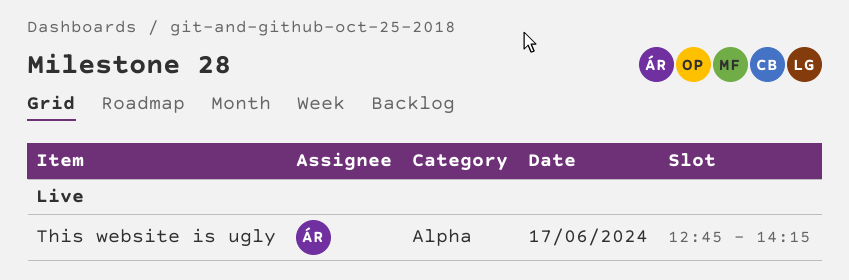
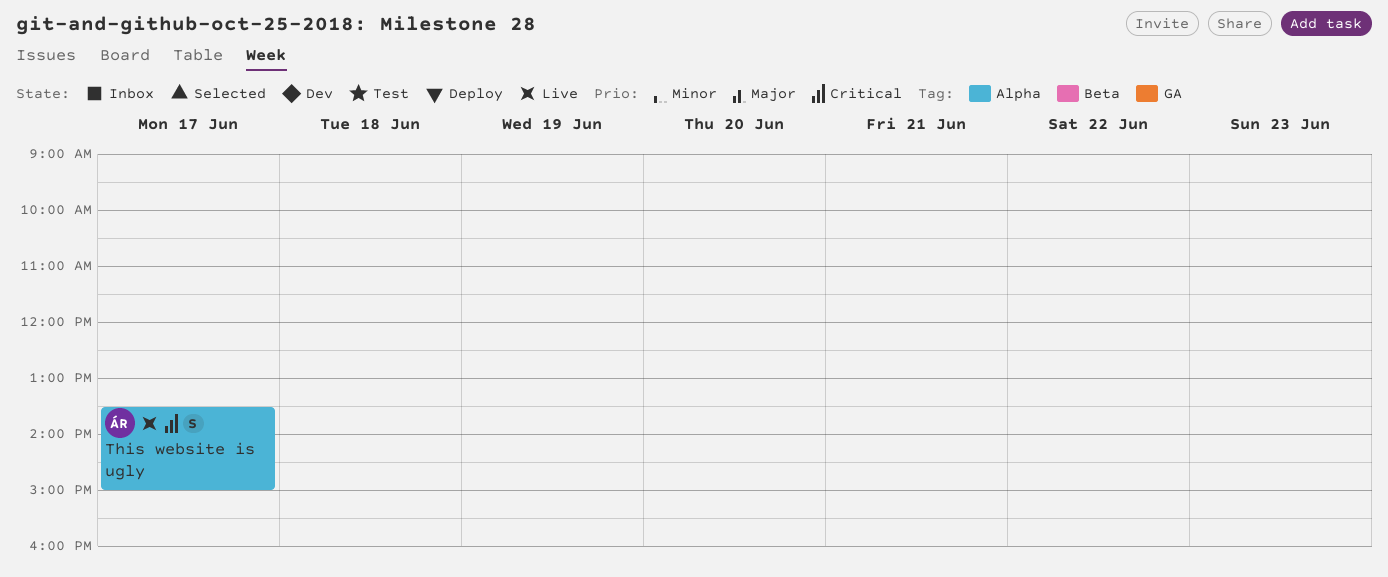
This website is ugly, begins: 12:45 -> 13:30
This website is ugly, ends: 14:15 -> 15:00

